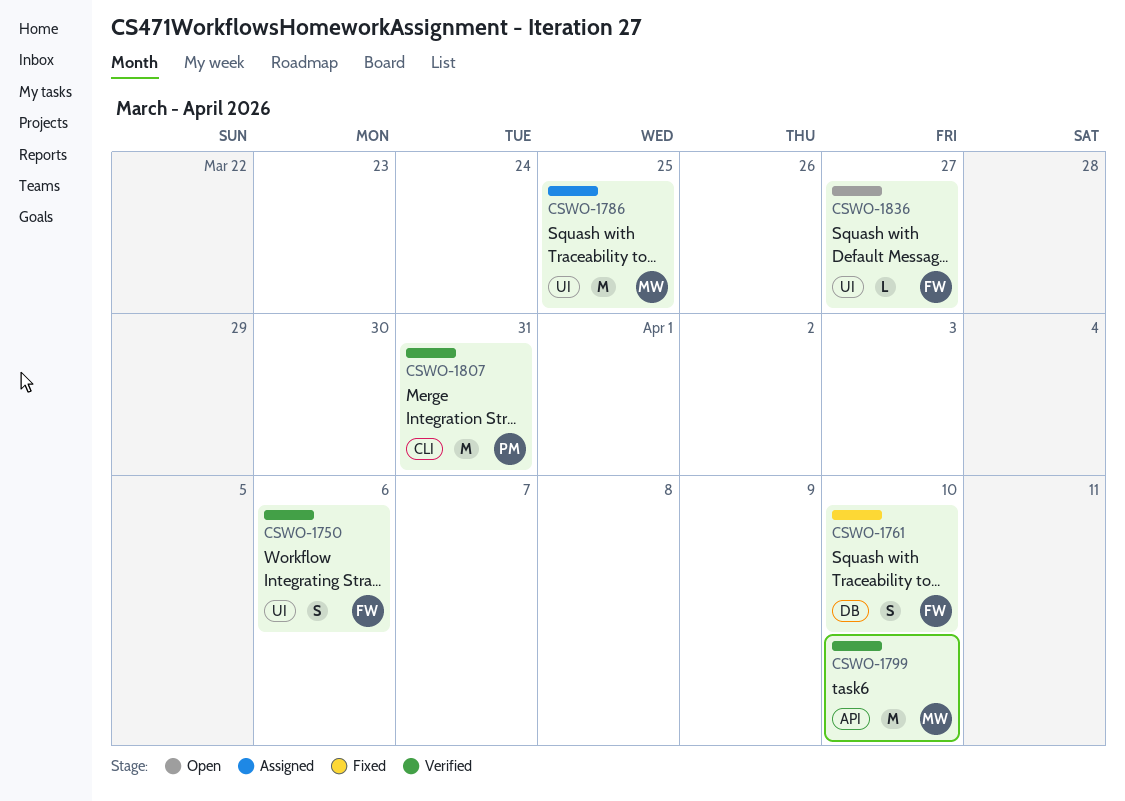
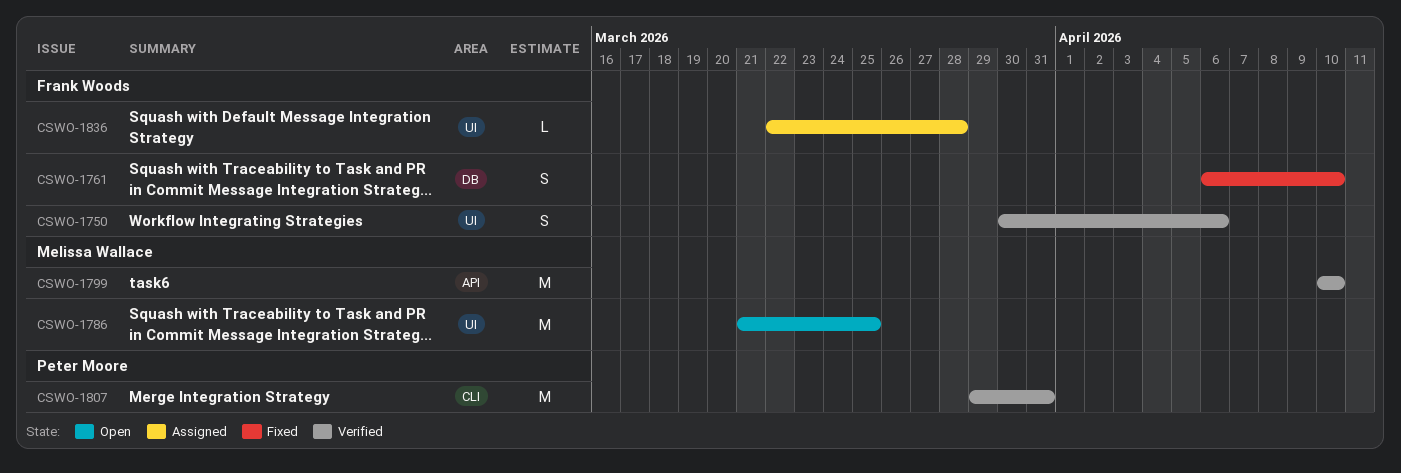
CSWO-1786, status: Assigned -> Open
CSWO-1836, status: Open -> Assigned
CSWO-1836, due: Mar 27 -> Mar 28

